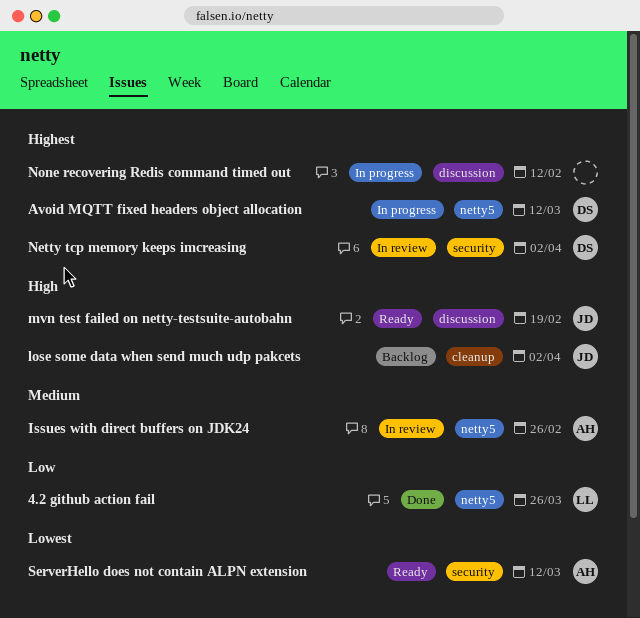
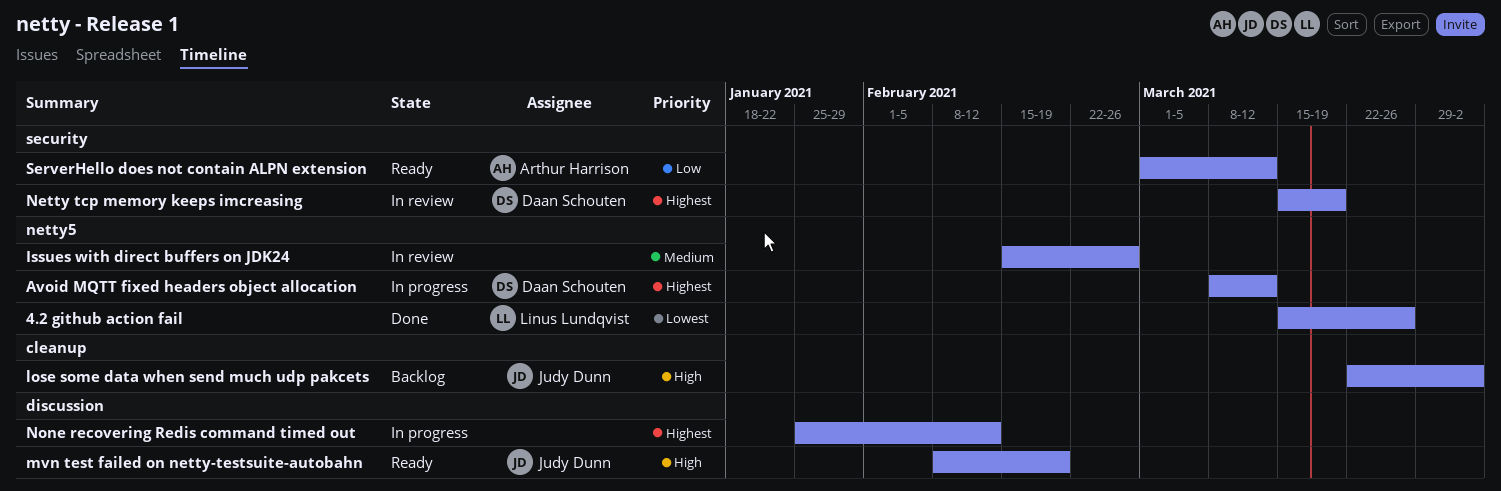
4.2 github action fail, priority: Low -> Lowest
Issues with direct buffers on JDK24, owner: Arthur Harrison -> none
Netty tcp memory keeps imcreasing, due: Apr 2 -> Mar 19
ServerHello does not contain ALPN extension, priority: Lowest -> Low

